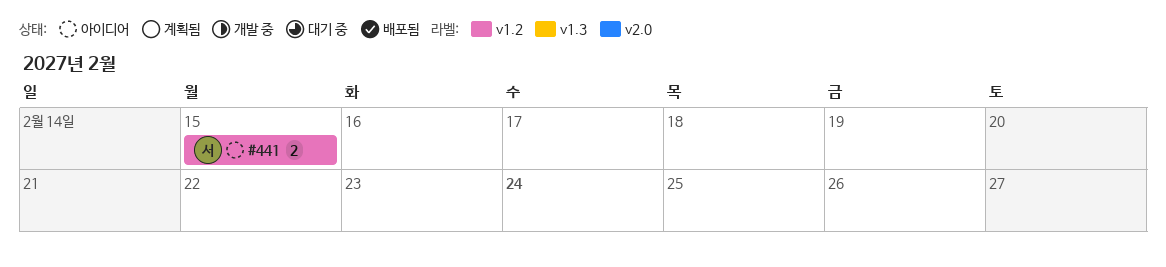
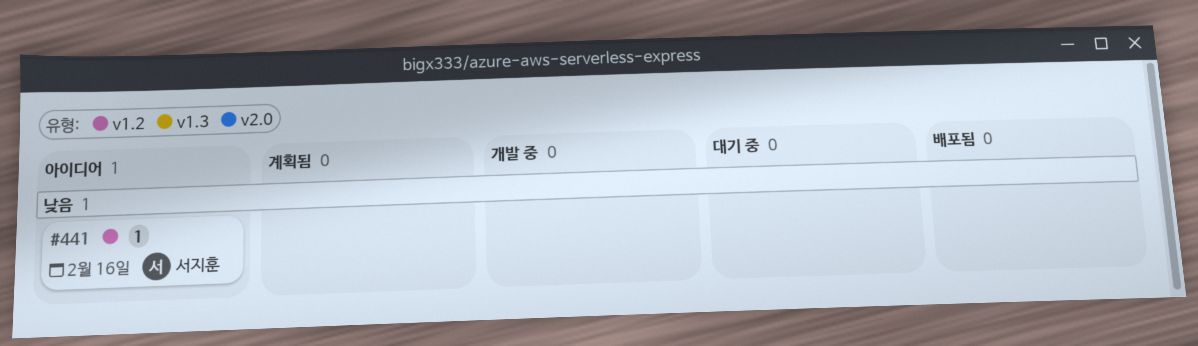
#441, estimate: 2 -> 1
#441, due: Feb 15 -> Feb 16

